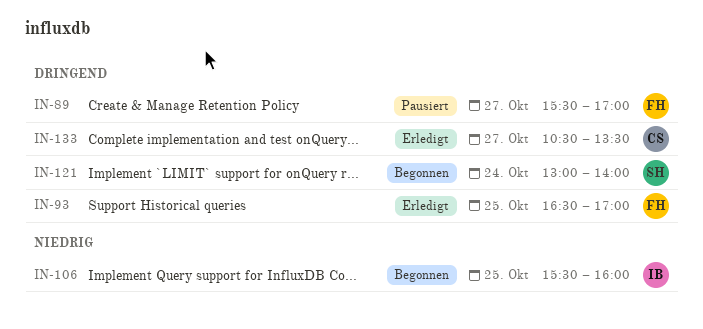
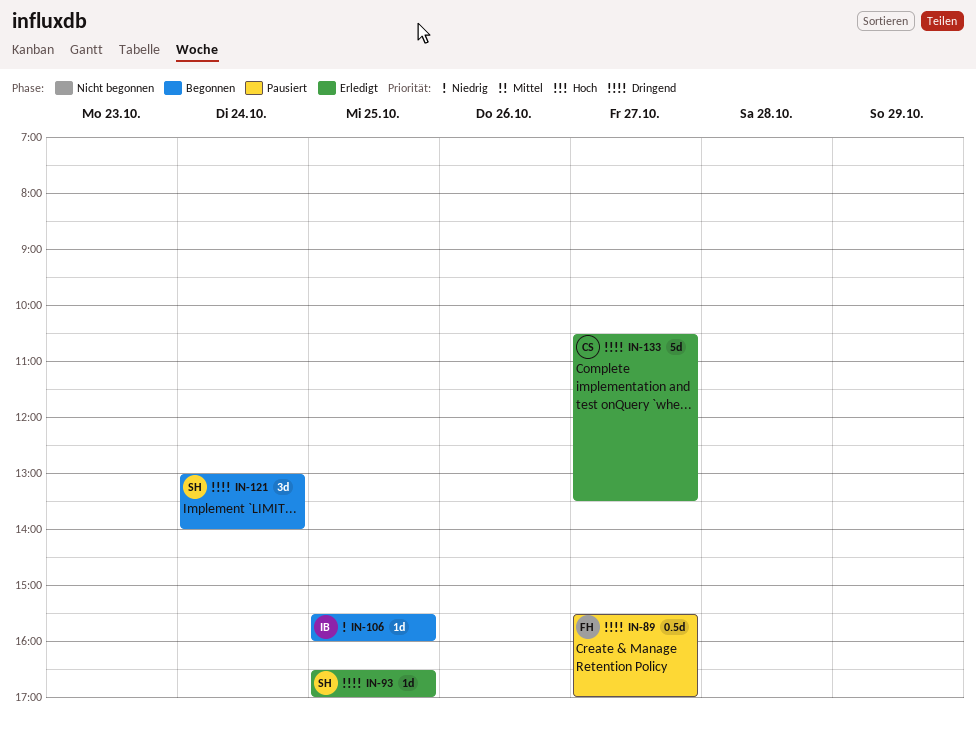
IN-93, owner: FH -> SH

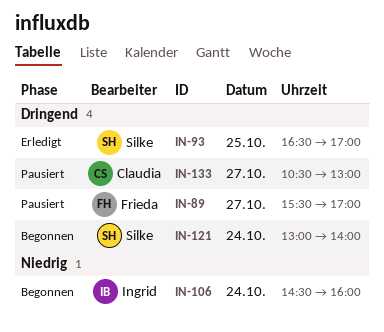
IN-106, day: Oct 25 -> Oct 24
IN-106, begins: 15:30 -> 14:30
IN-133, status: Erledigt -> Pausiert
IN-133, ends: 13:30 -> 13:00

